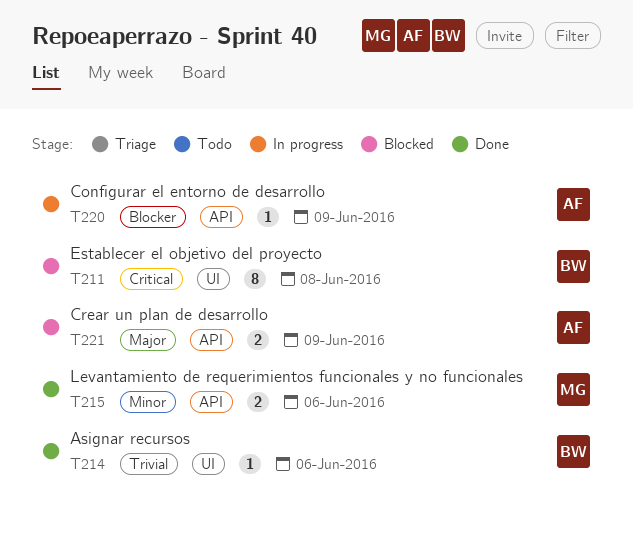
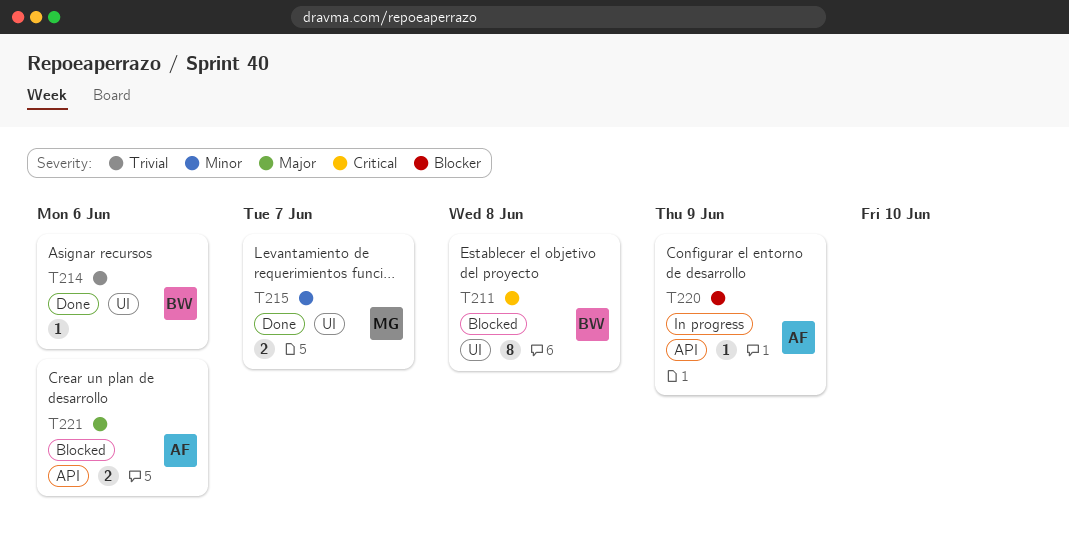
T215, label: API -> UI
T215, due: Jun 6 -> Jun 7
T221, due: Jun 9 -> Jun 6

